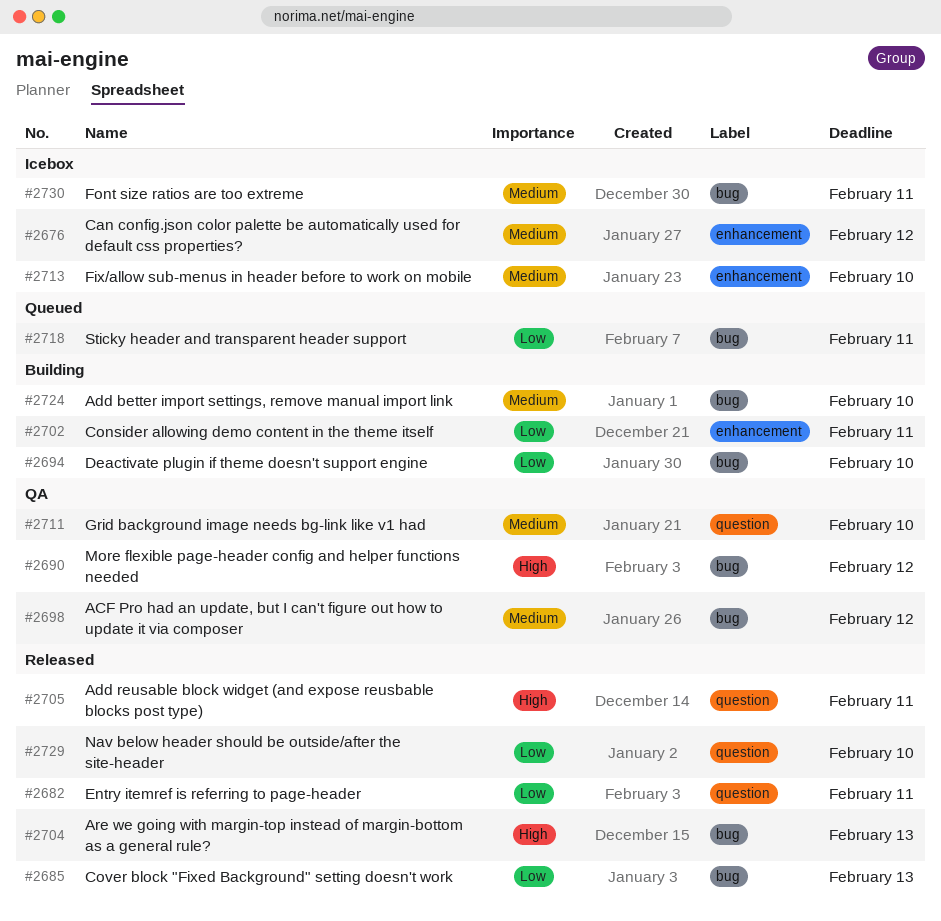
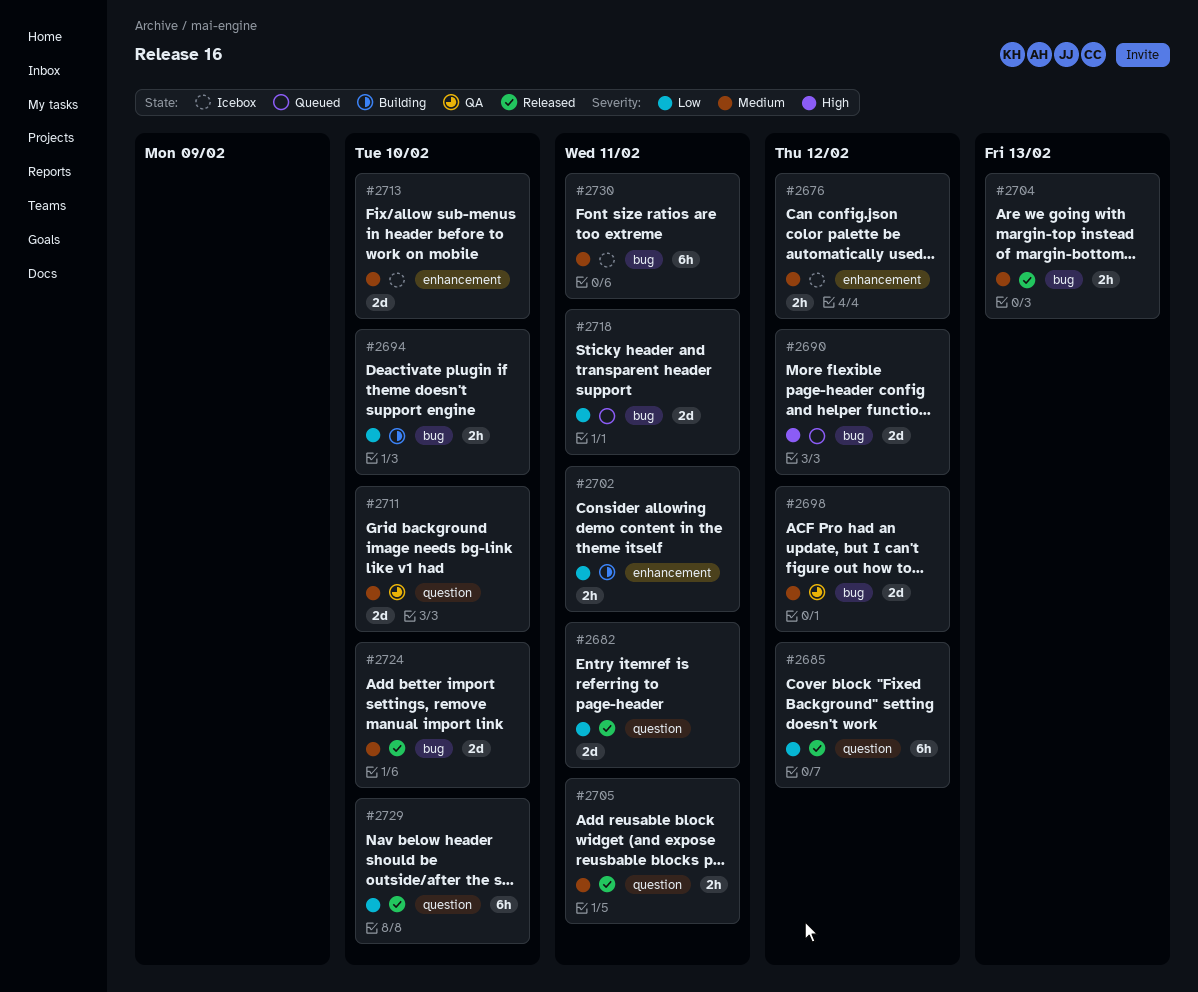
#2685, label: bug -> question
#2685, due: Feb 13 -> Feb 12
#2690, status: QA -> Queued
#2704, priority: High -> Medium
#2705, priority: High -> Medium
#2724, status: Building -> Released

